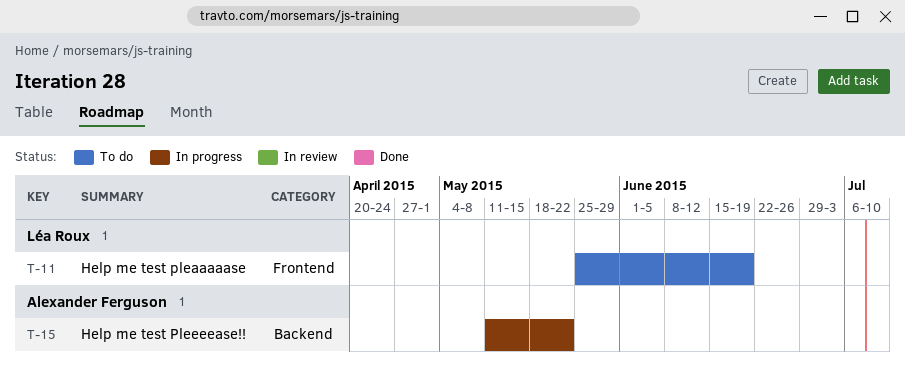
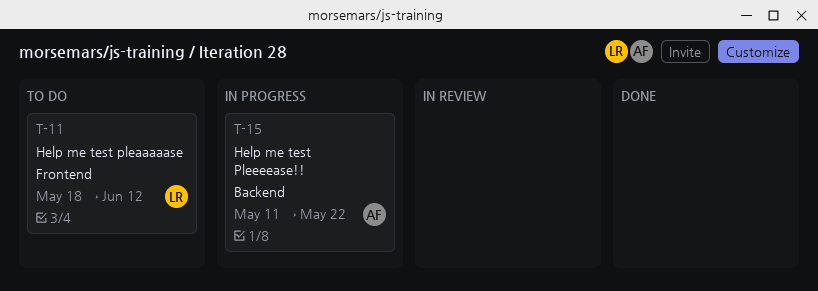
T-11, start: May 25 -> May 18
T-11, due: Jun 19 -> Jun 12

